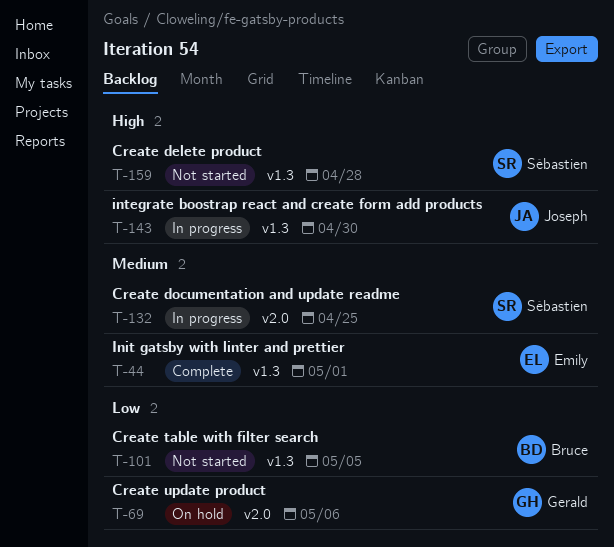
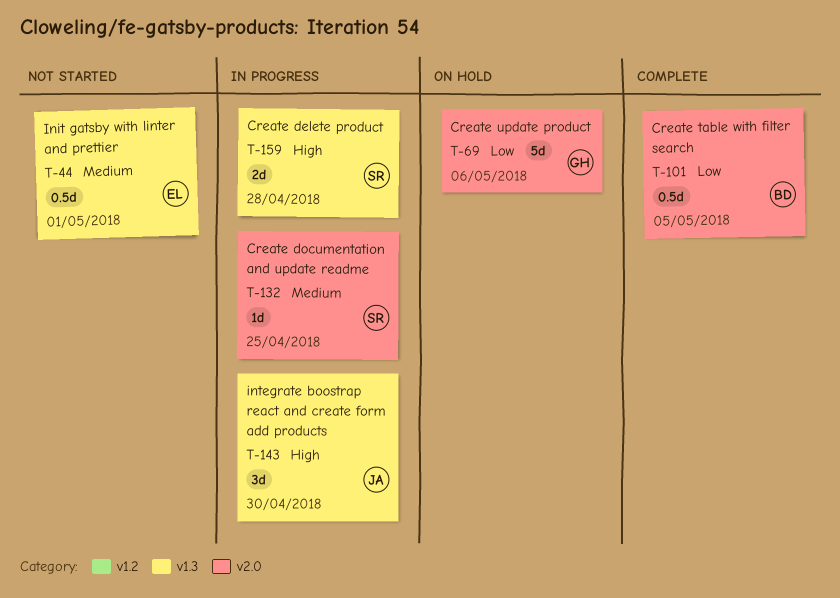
T-44, status: Complete -> Not started
T-101, status: Not started -> Complete
T-101, label: v1.3 -> v2.0
T-159, status: Not started -> In progress

